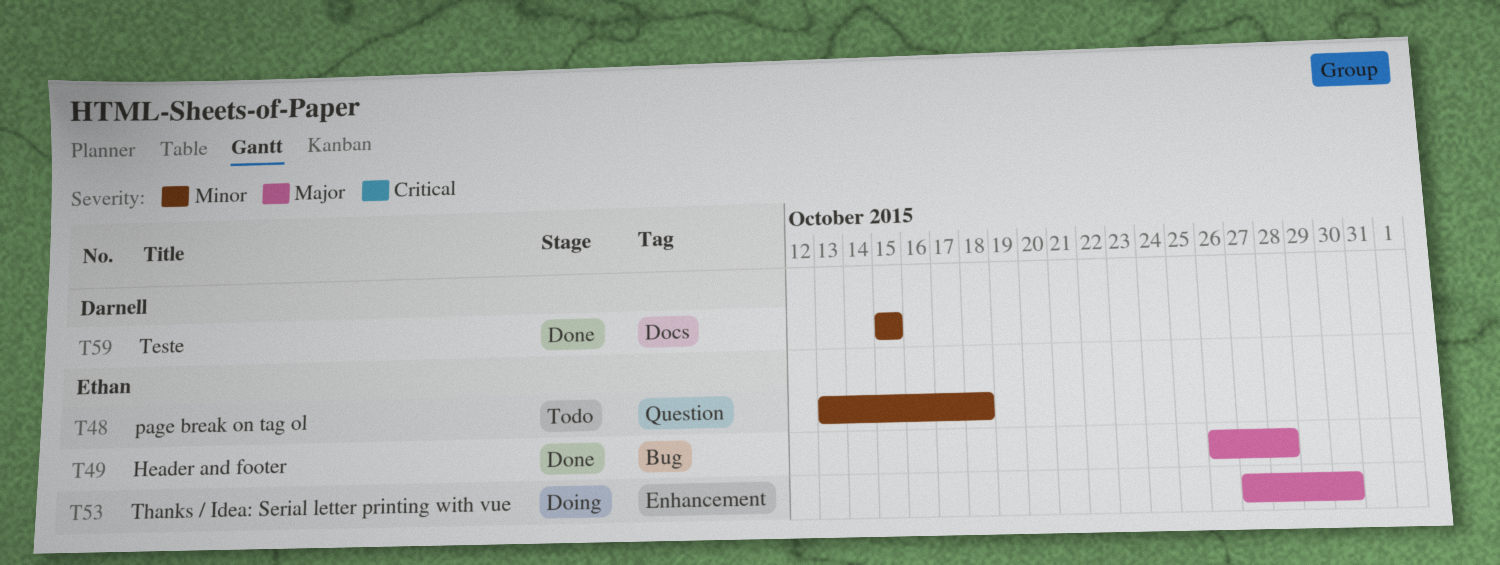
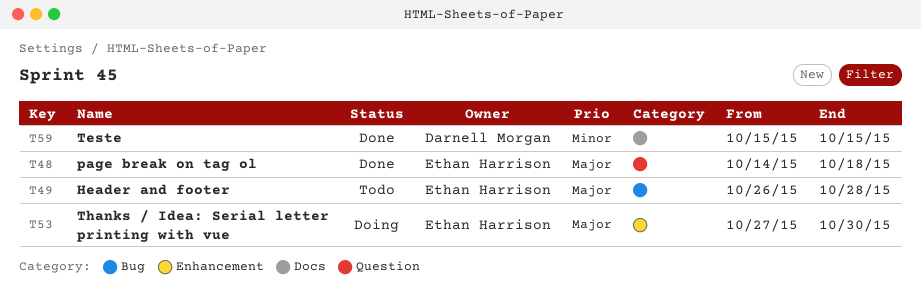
T48, status: Todo -> Done
T48, priority: Minor -> Major
T48, start: Oct 13 -> Oct 14
T49, status: Done -> Todo

